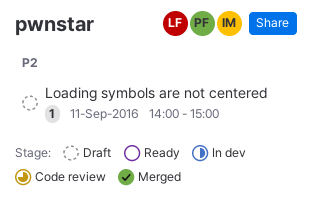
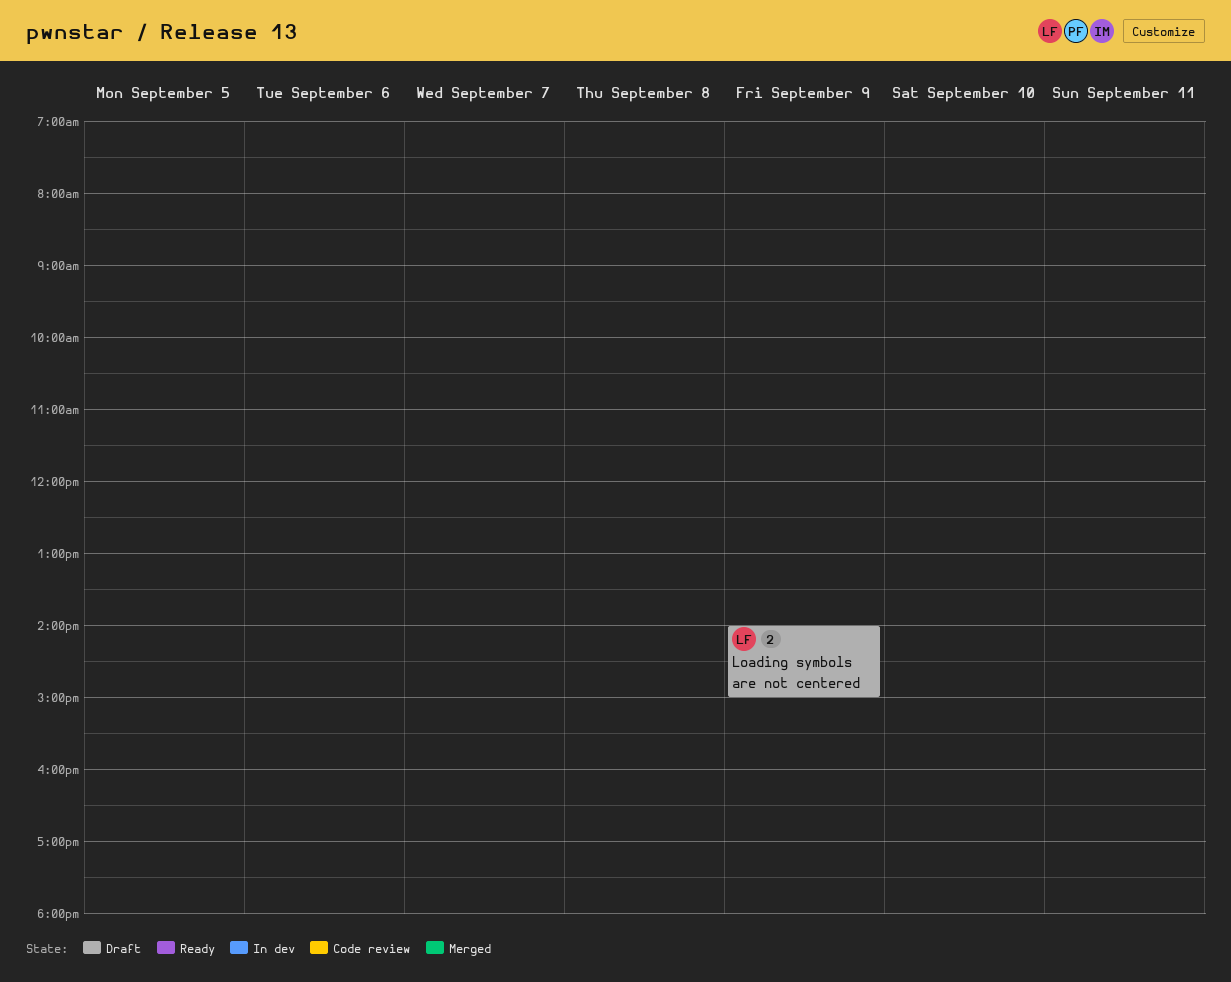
Loading symbols are not centered, estimate: 1 -> 2
Loading symbols are not centered, day: Sep 11 -> Sep 9

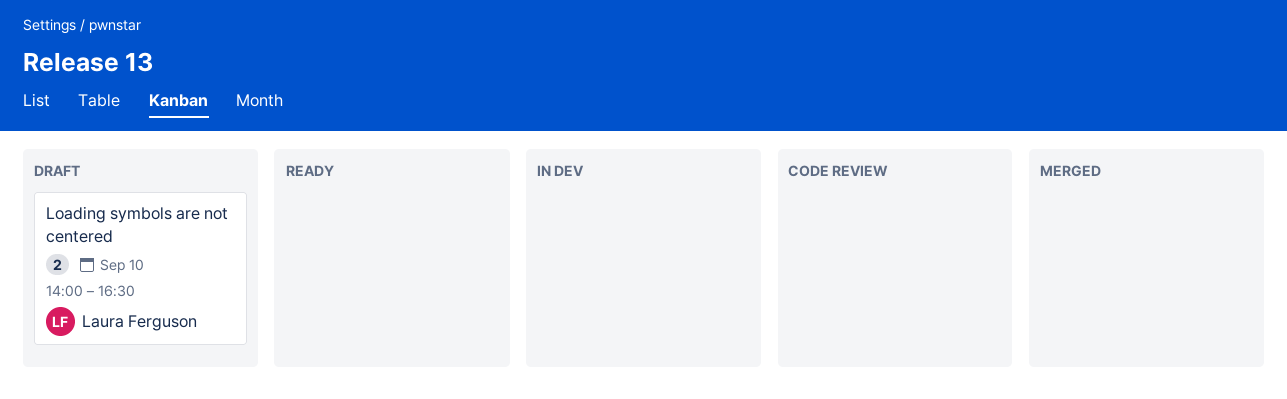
Loading symbols are not centered, day: Sep 9 -> Sep 10
Loading symbols are not centered, ends: 15:00 -> 16:30

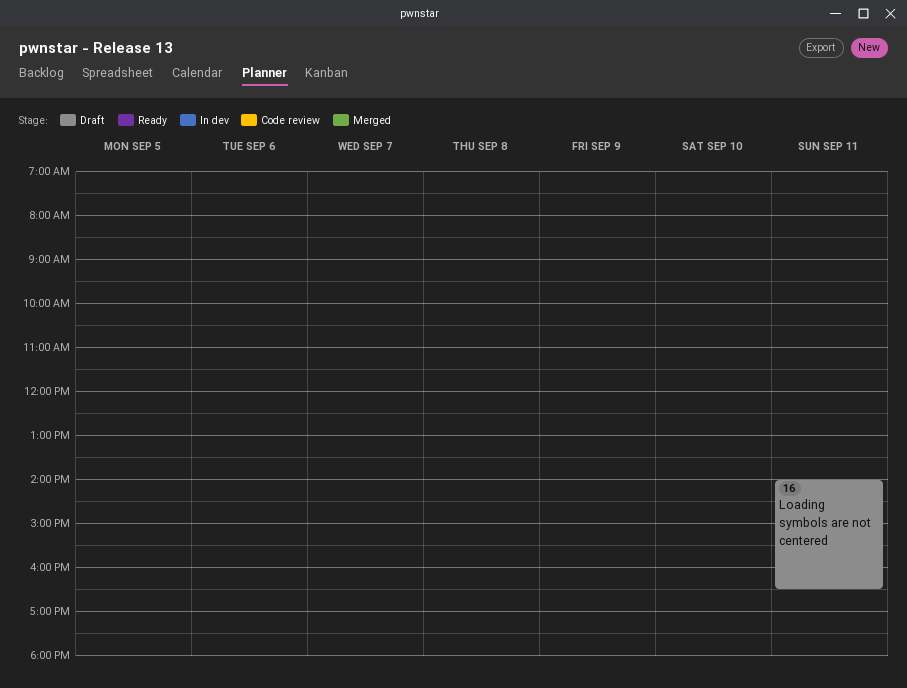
Loading symbols are not centered, estimate: 2 -> 16
Loading symbols are not centered, day: Sep 10 -> Sep 11

